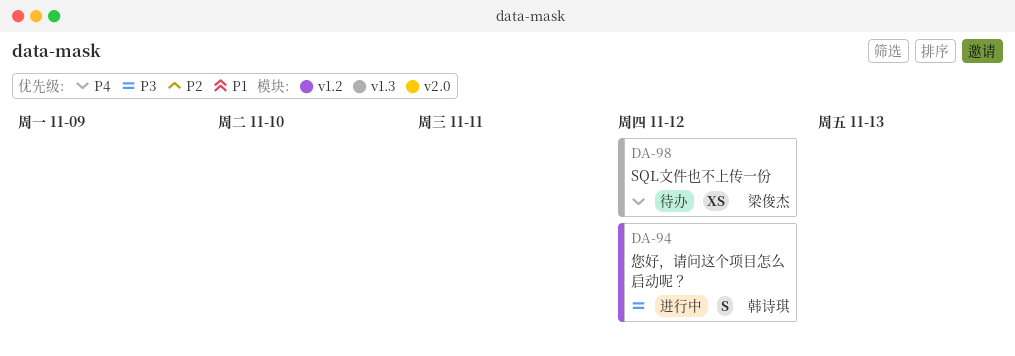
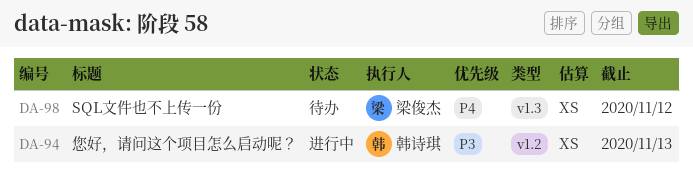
DA-94, estimate: S -> XS
DA-94, due: Nov 12 -> Nov 13

